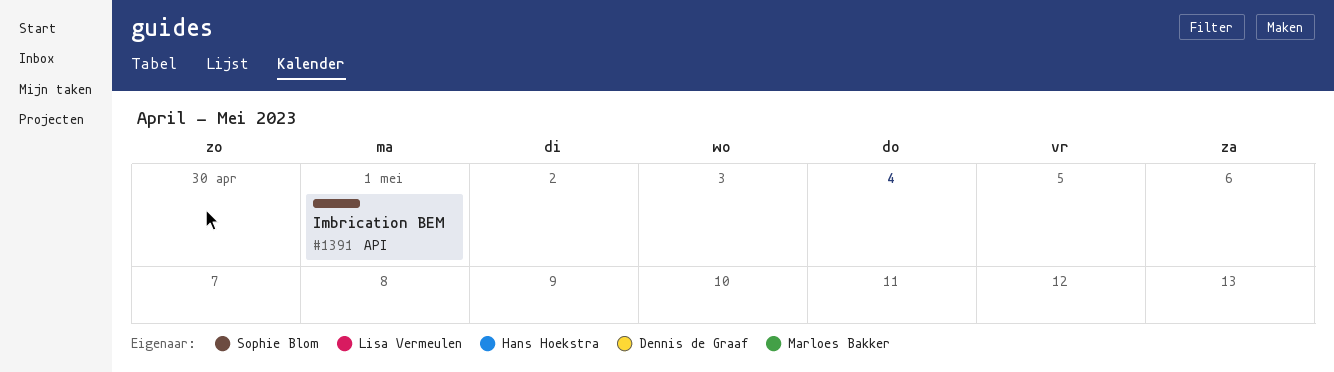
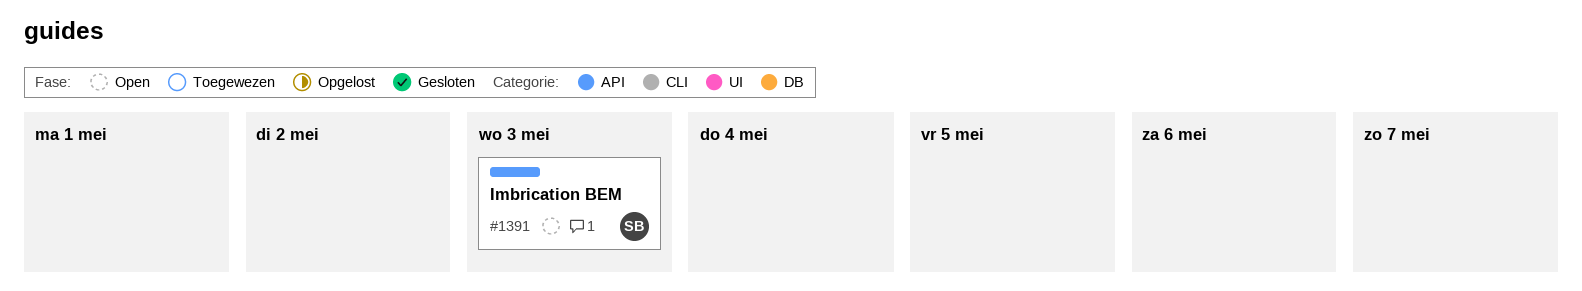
#1391, due: May 1 -> May 3

